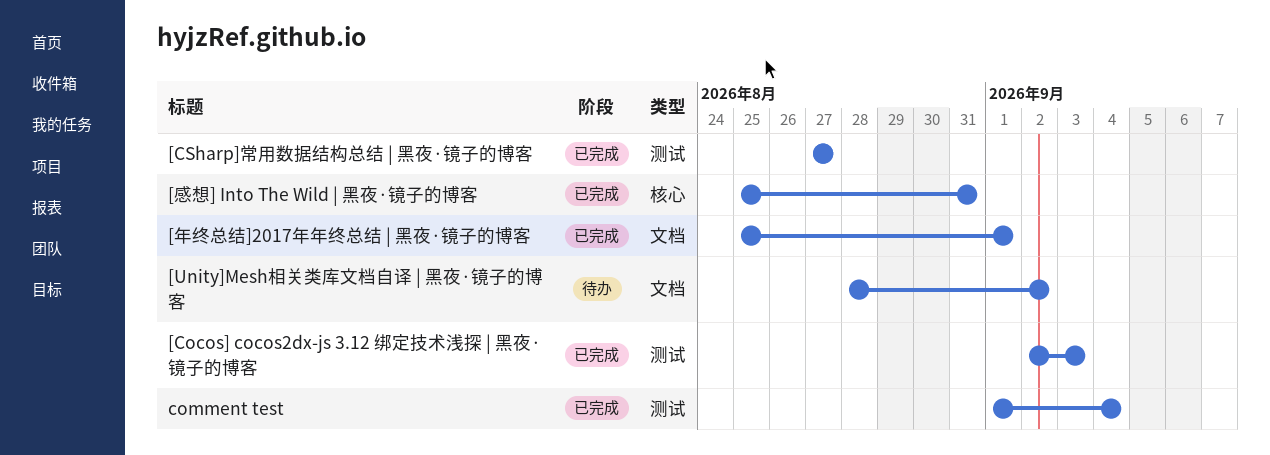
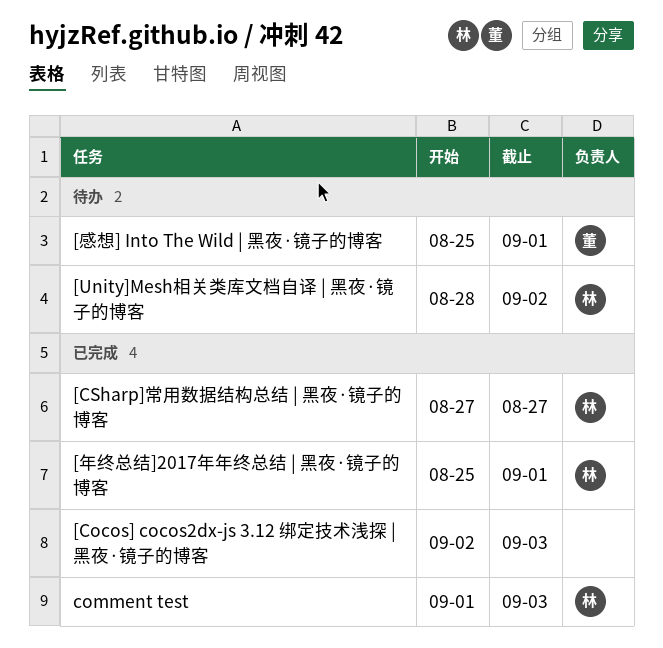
[感想] Into The Wild | 黑夜·镜子的博客, status: 已完成 -> 待办
[感想] Into The Wild | 黑夜·镜子的博客, due: Aug 31 -> Sep 1
comment test, due: Sep 4 -> Sep 3

